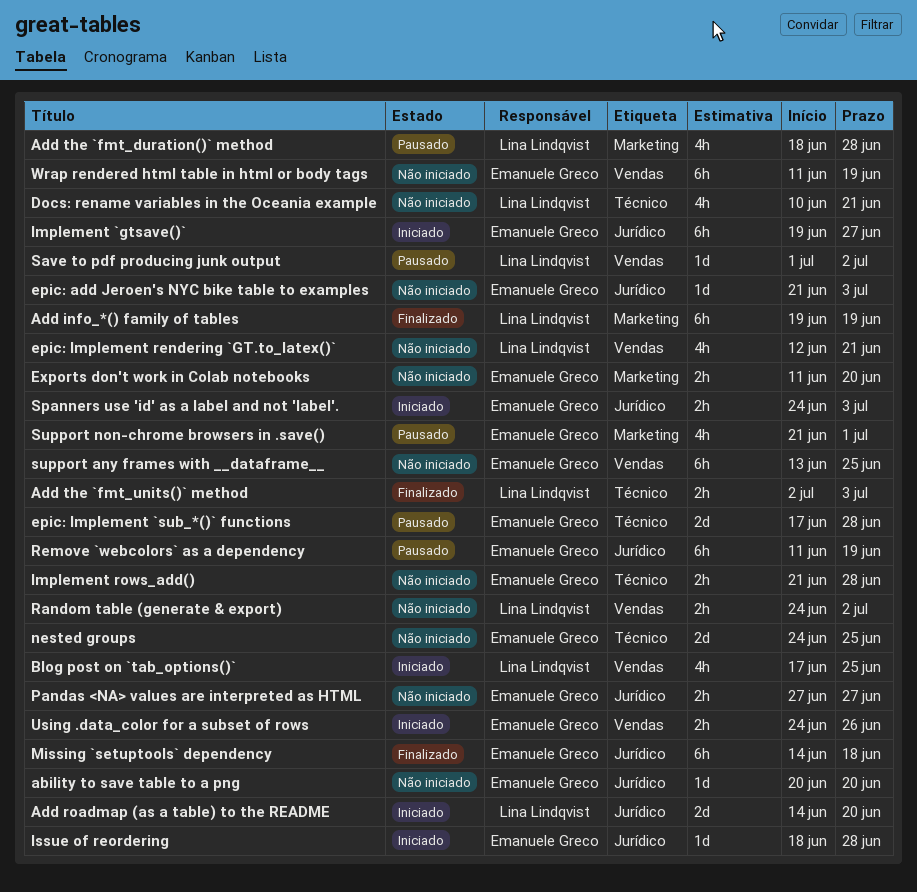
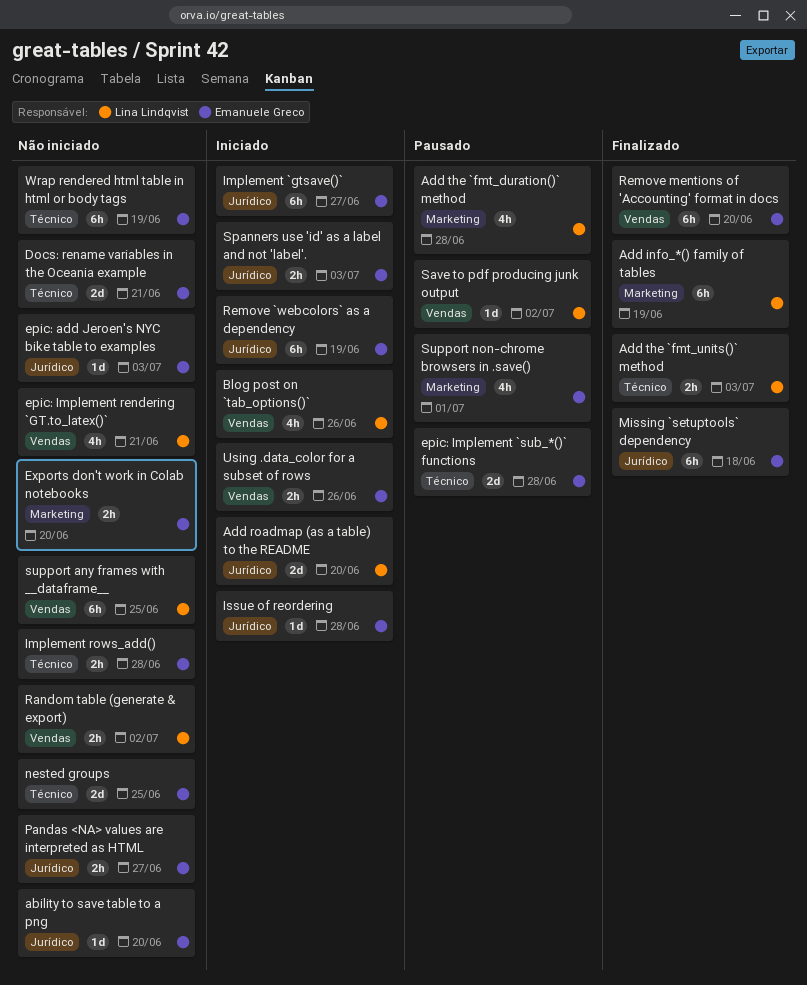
Blog post on `tab_options()`, due: Jun 25 -> Jun 26
Docs: rename variables in the Oceania example, owner: Lina Lindqvist -> Emanuele Greco
Docs: rename variables in the Oceania example, estimate: 4h -> 2d
Remove `webcolors` as a dependency, status: Pausado -> Iniciado
Remove mentions of 'Accounting' format in docs: none -> present
support any frames with __dataframe__, owner: Emanuele Greco -> Lina Lindqvist
Wrap rendered html table in html or body tags, label: Vendas -> Técnico

